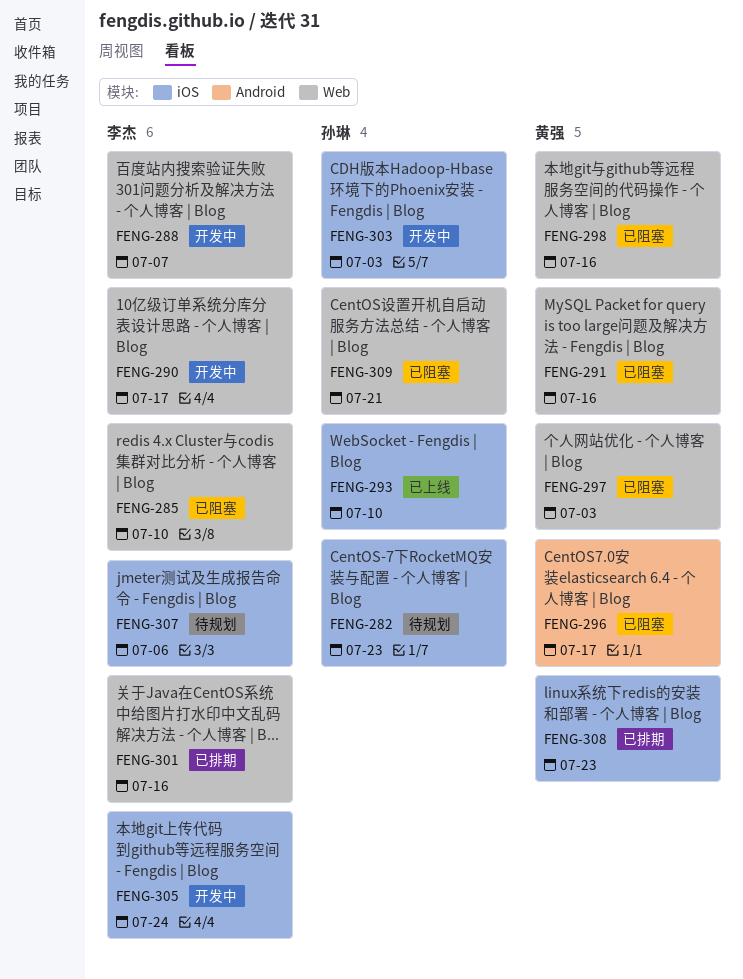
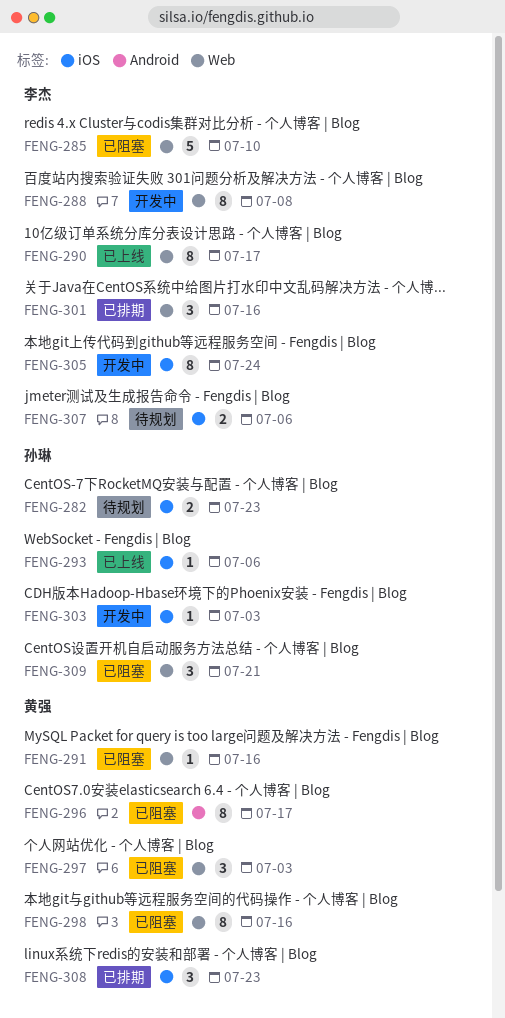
FENG-288, due: Jul 7 -> Jul 8
FENG-290, status: 开发中 -> 已上线
FENG-293, due: Jul 10 -> Jul 6

